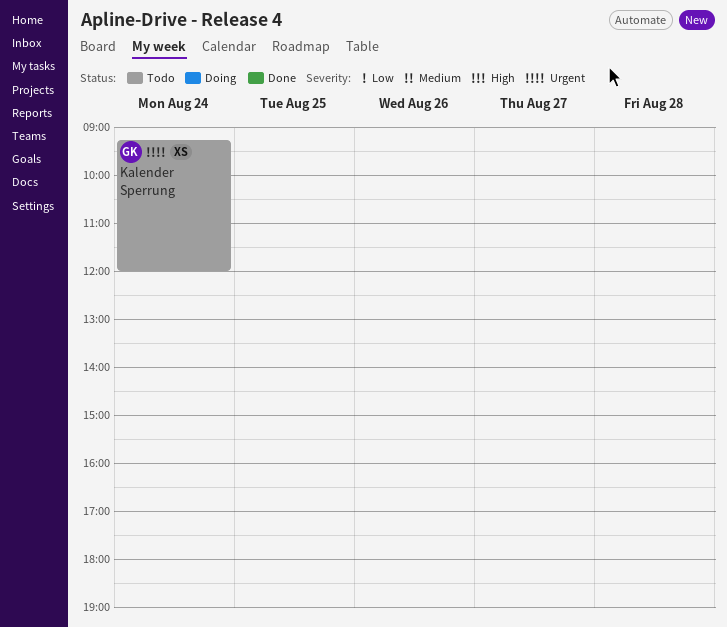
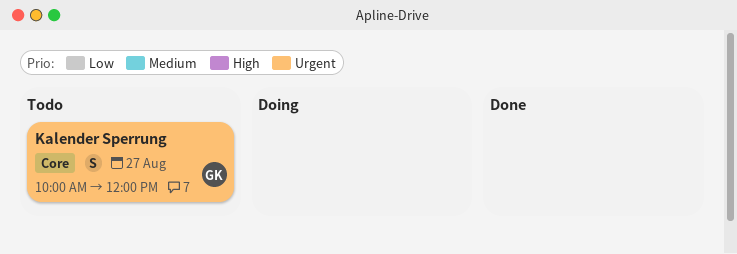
Kalender Sperrung, estimate: XS -> S
Kalender Sperrung, day: Aug 24 -> Aug 27
Kalender Sperrung, begins: 09:15 -> 10:00

